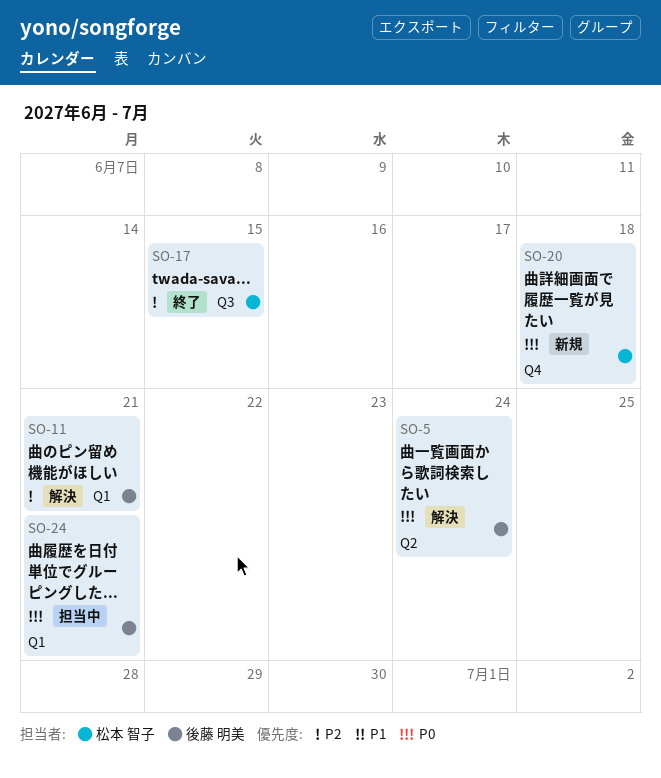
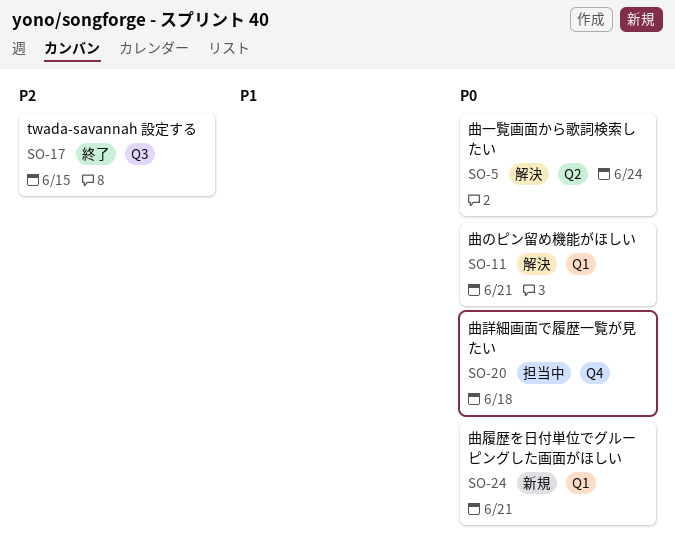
SO-11, priority: P2 -> P0
SO-20, status: 新規 -> 担当中
SO-24, status: 担当中 -> 新規

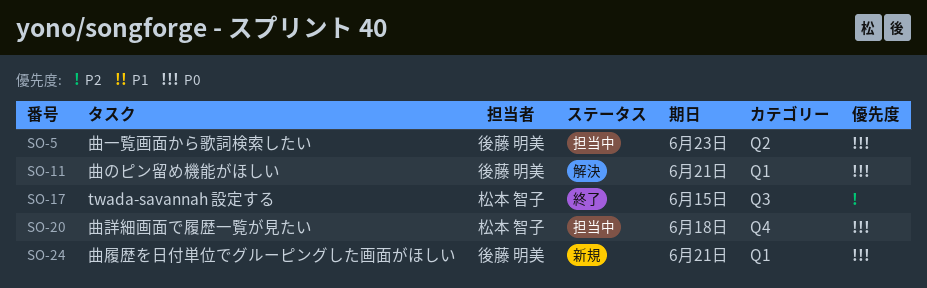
SO-5, status: 解決 -> 担当中
SO-5, due: Jun 24 -> Jun 23

